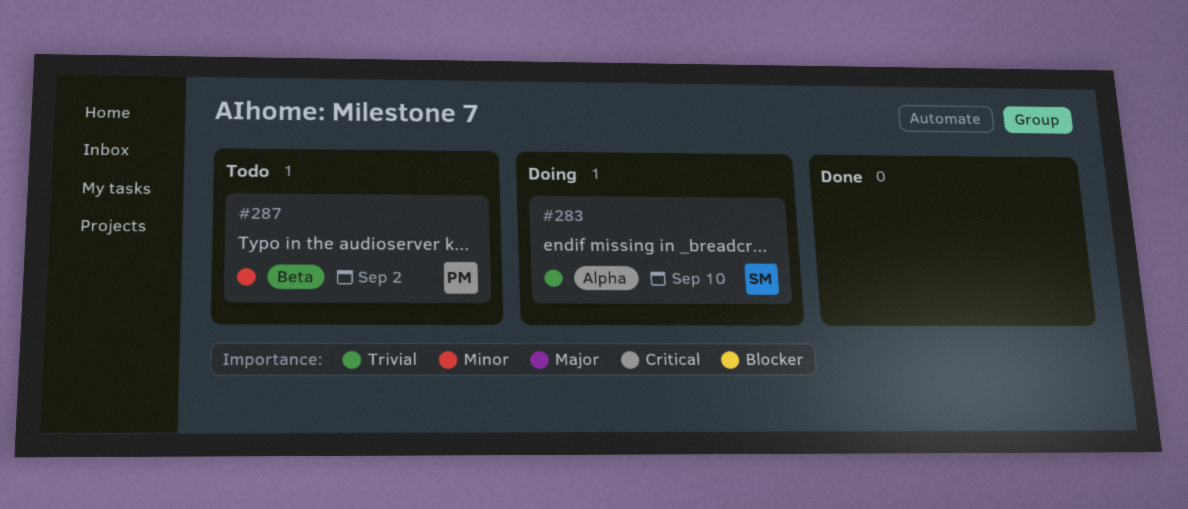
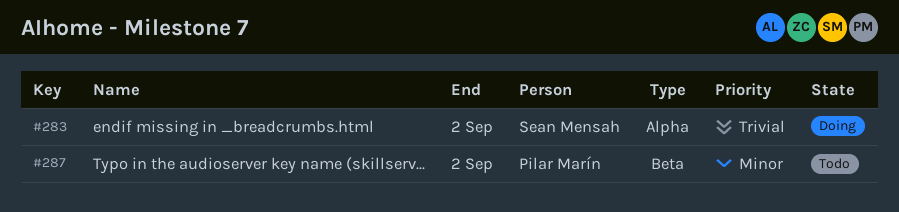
#283, due: Sep 10 -> Sep 2

